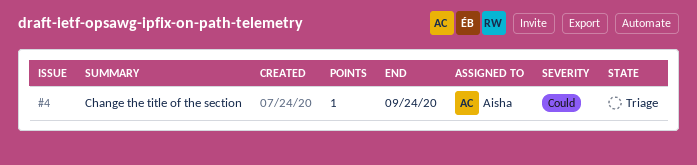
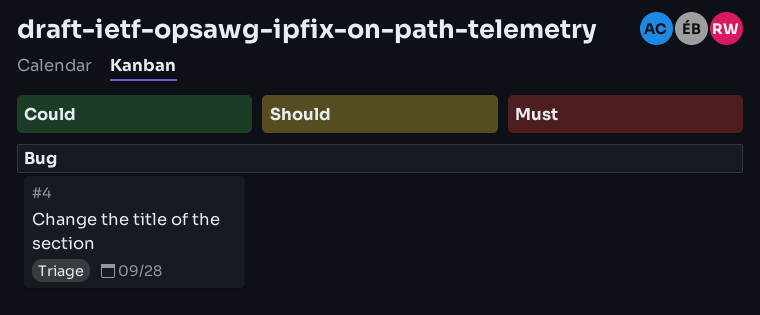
#4, due: Sep 24 -> Sep 28

